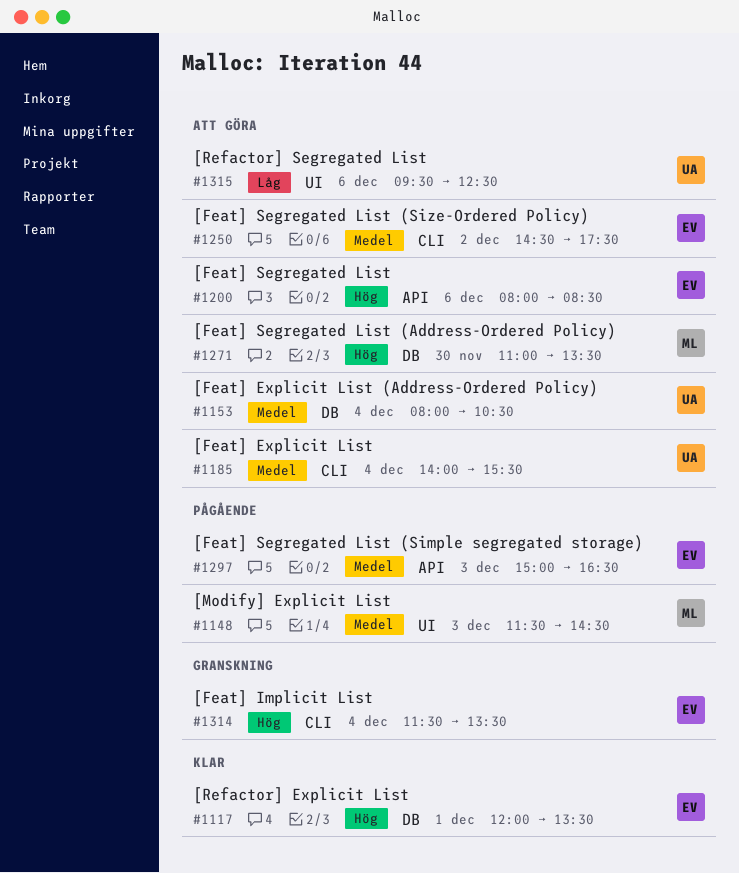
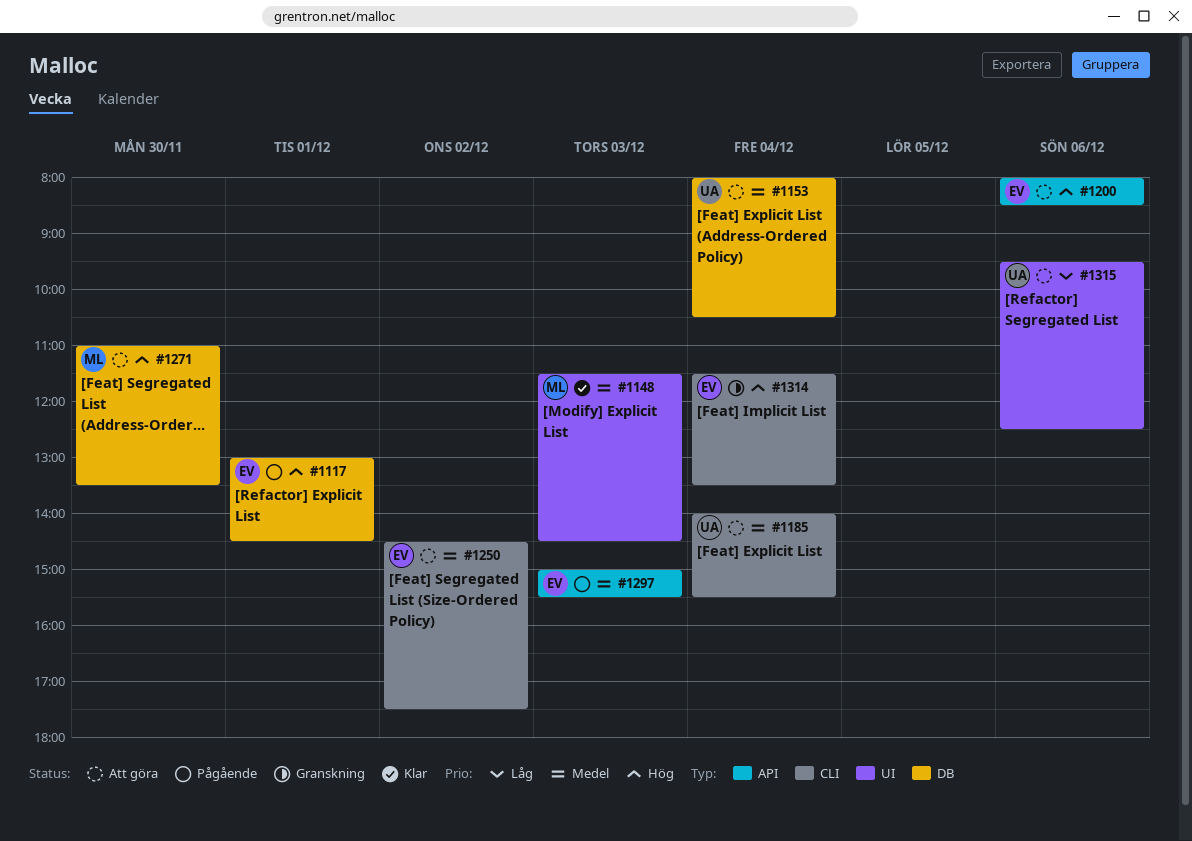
#1117, status: Klar -> Pågående
#1117, begins: 12:00 -> 13:00
#1117, ends: 13:30 -> 14:30
#1148, status: Pågående -> Klar
#1297, ends: 16:30 -> 15:30

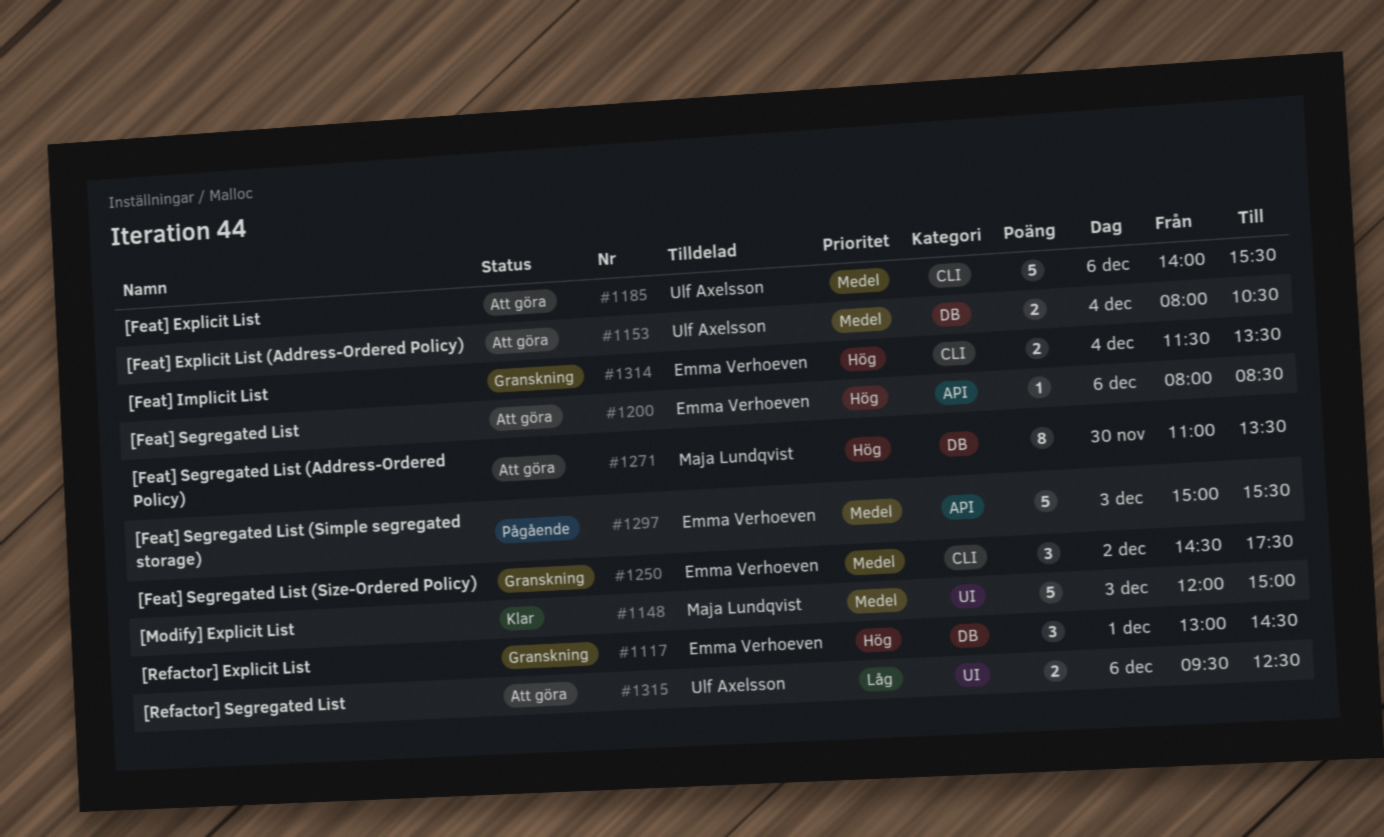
#1117, status: Pågående -> Granskning
#1148, begins: 11:30 -> 12:00
#1148, ends: 14:30 -> 15:00
#1185, day: Dec 4 -> Dec 6
#1250, status: Att göra -> Granskning

